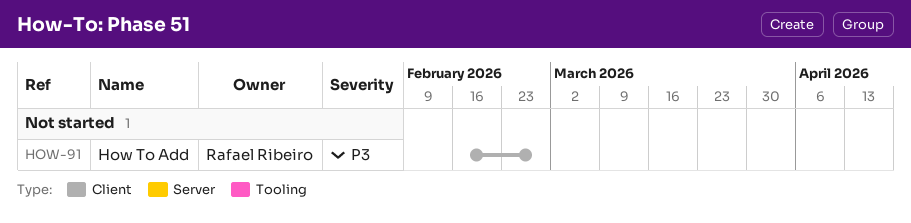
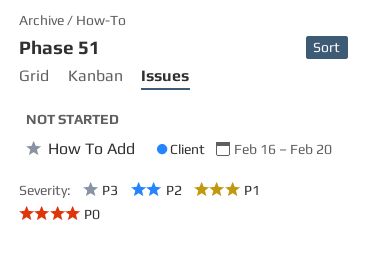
How To Add, due: Feb 27 -> Feb 20

